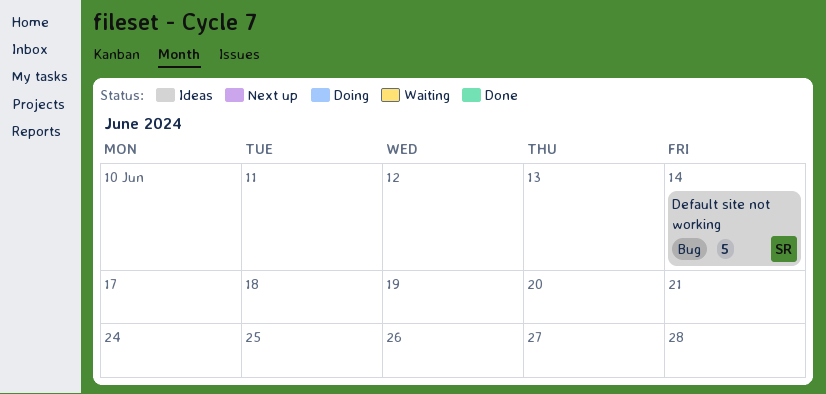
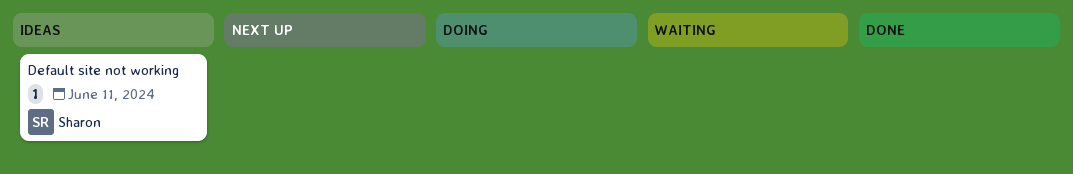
Default site not working, estimate: 5 -> 1
Default site not working, due: Jun 14 -> Jun 11

